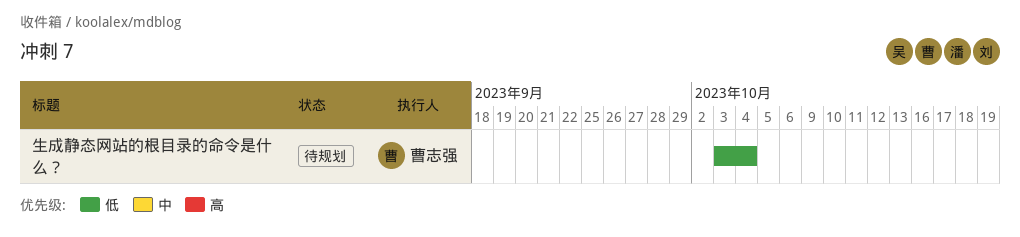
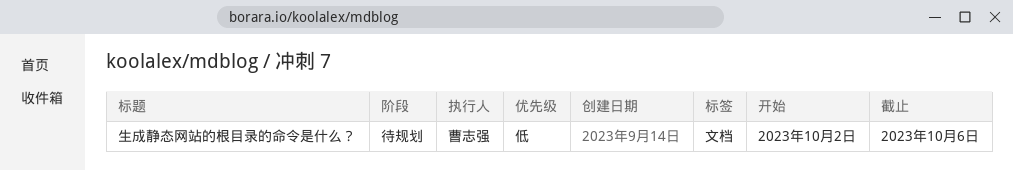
生成静态网站的根目录的命令是什么？, start: Oct 3 -> Oct 2
生成静态网站的根目录的命令是什么？, due: Oct 4 -> Oct 6

